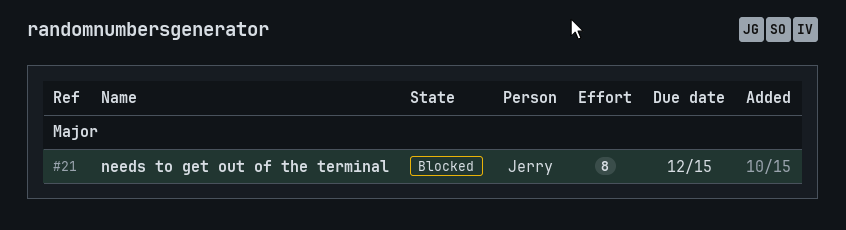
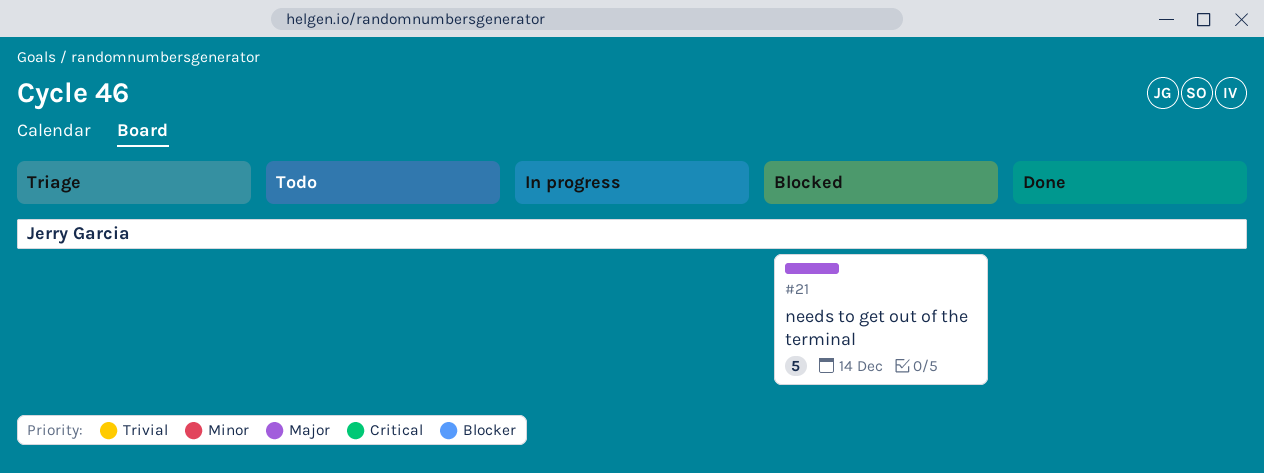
#21, estimate: 8 -> 5
#21, due: Dec 15 -> Dec 14

